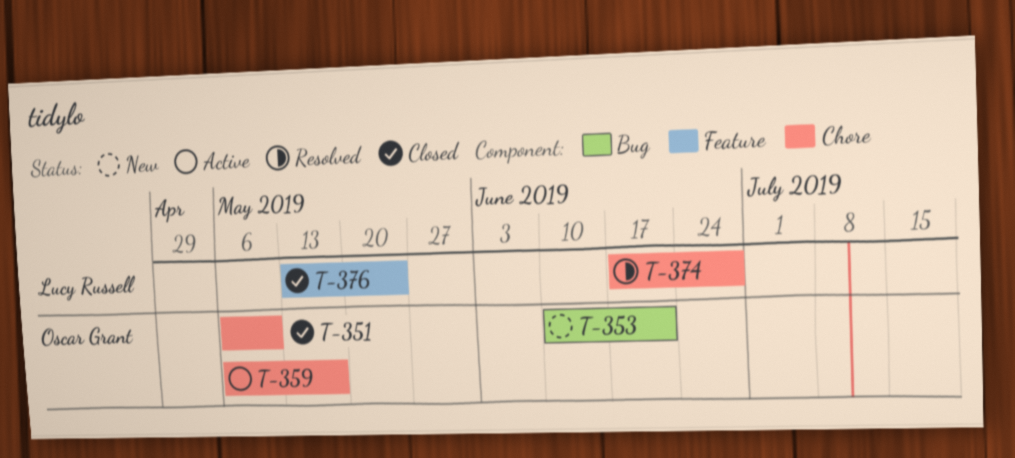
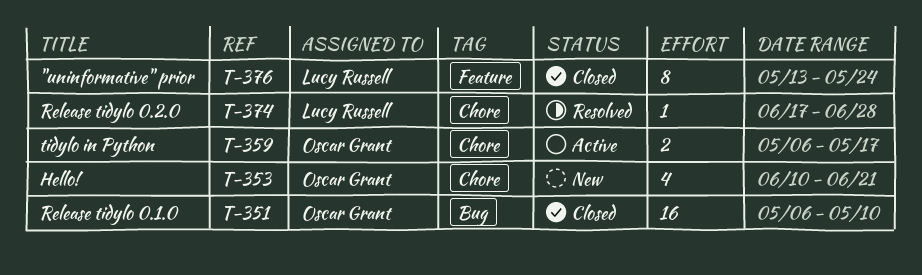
T-351, label: Chore -> Bug
T-353, label: Bug -> Chore

